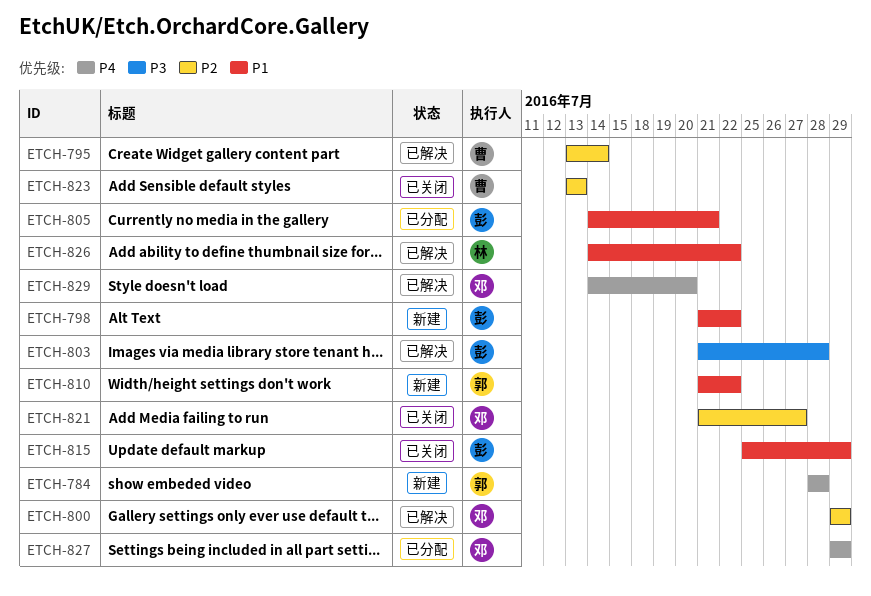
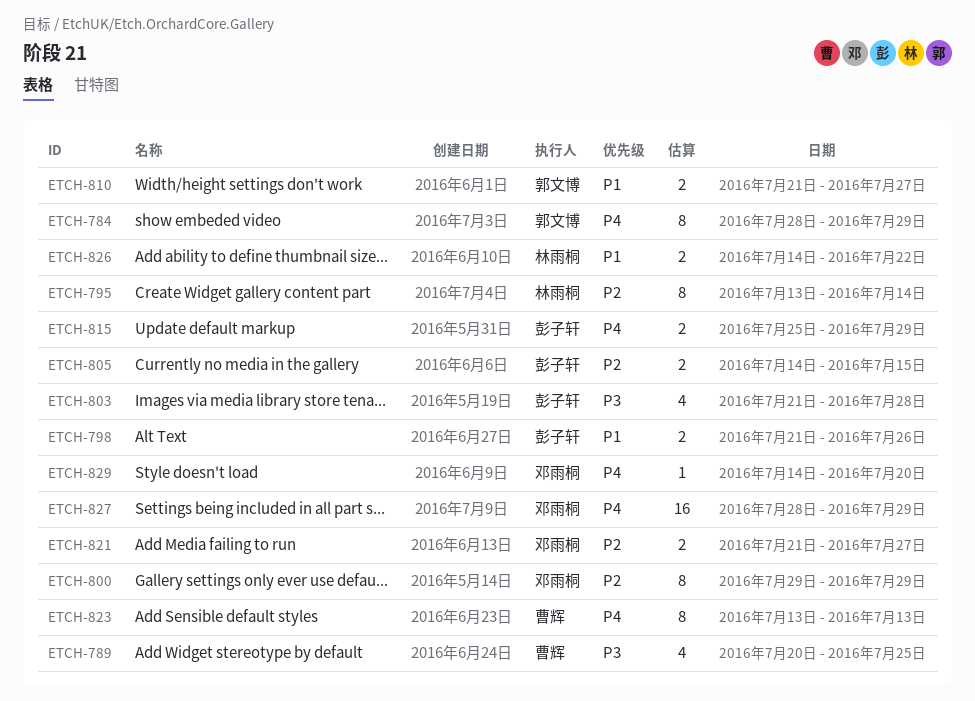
ETCH-784, due: Jul 28 -> Jul 29
ETCH-789: none -> present
ETCH-795, owner: 曹辉 -> 林雨桐
ETCH-798, due: Jul 22 -> Jul 26
ETCH-805, priority: P1 -> P2
ETCH-805, due: Jul 21 -> Jul 15
ETCH-810, due: Jul 22 -> Jul 27
ETCH-815, priority: P1 -> P4
ETCH-823, priority: P2 -> P4
ETCH-827, start: Jul 29 -> Jul 28

